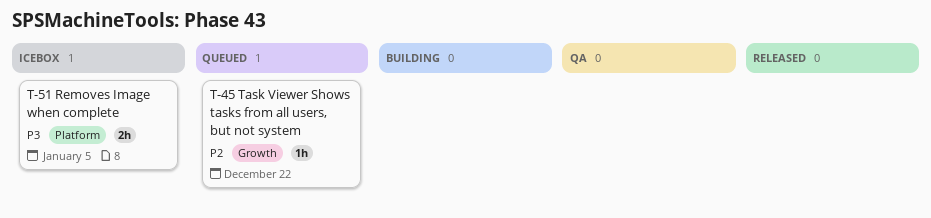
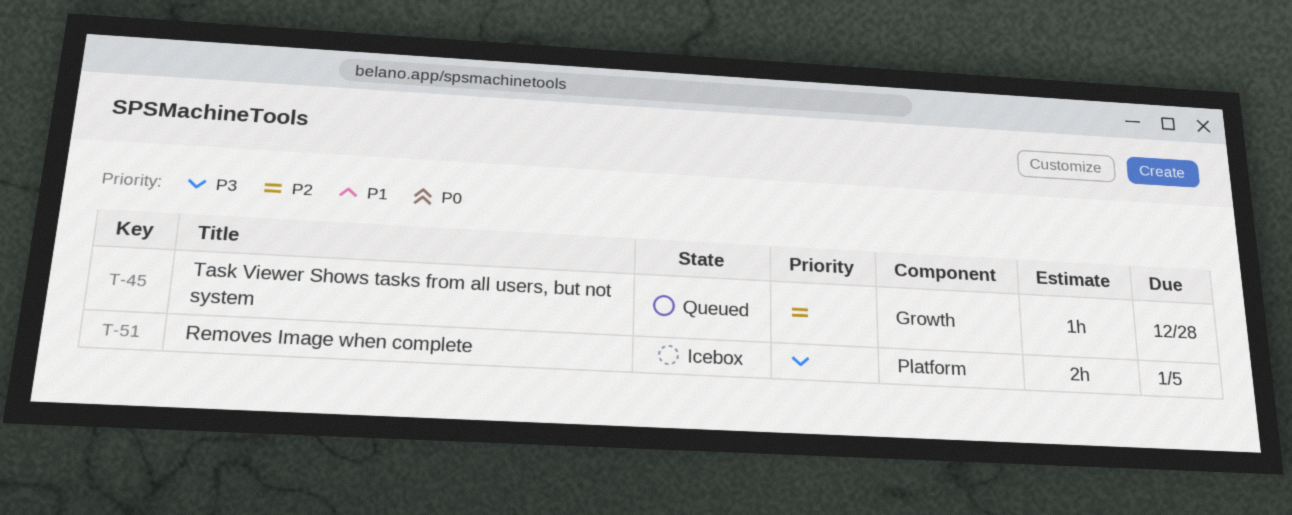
T-45, due: Dec 22 -> Dec 28

